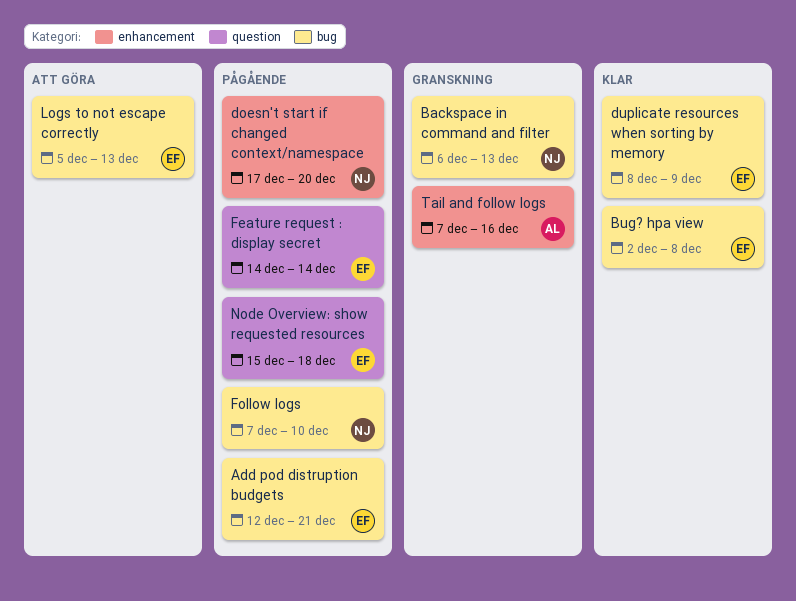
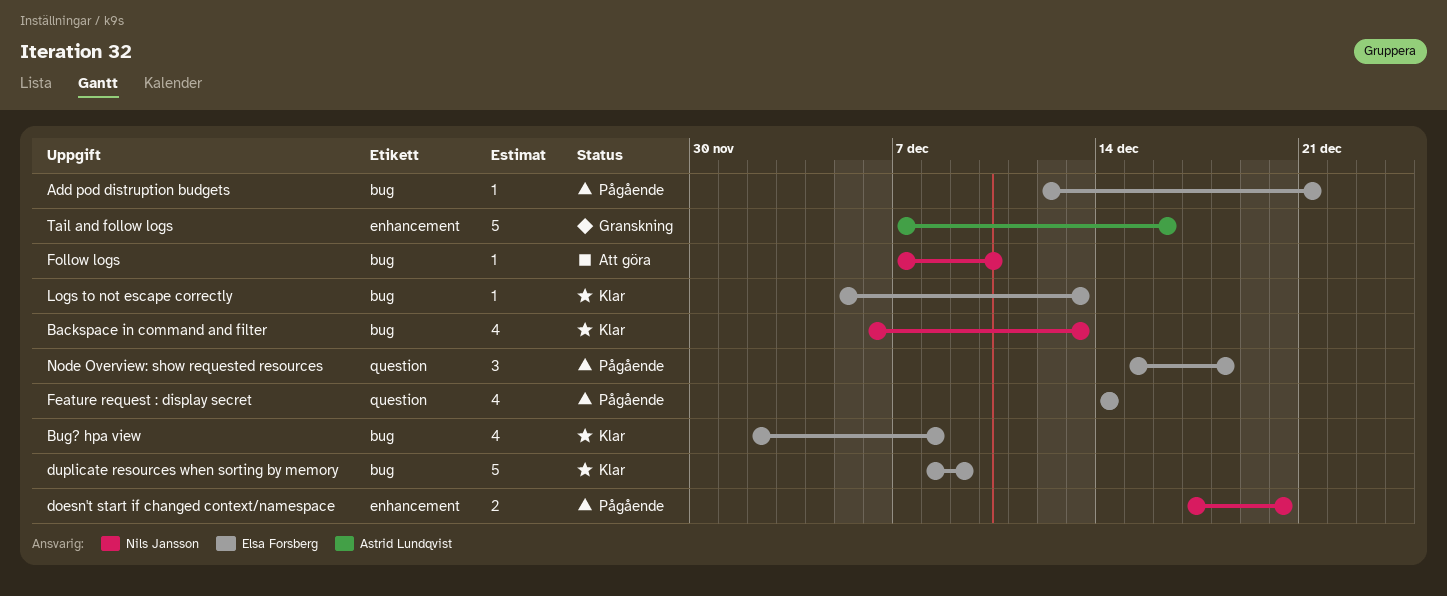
Backspace in command and filter, status: Granskning -> Klar
Follow logs, status: Pågående -> Att göra
Logs to not escape correctly, status: Att göra -> Klar

